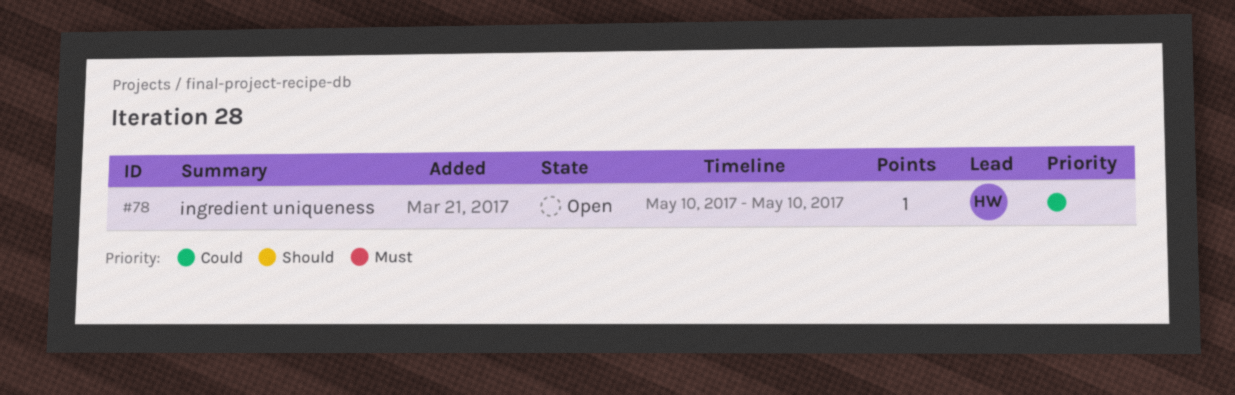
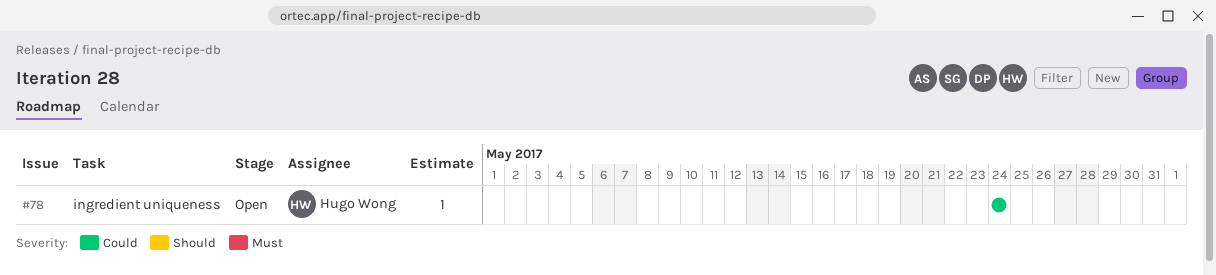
#78, start: May 10 -> May 24
#78, due: May 10 -> May 24

